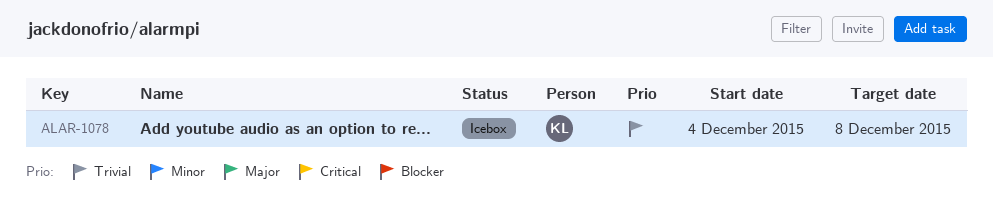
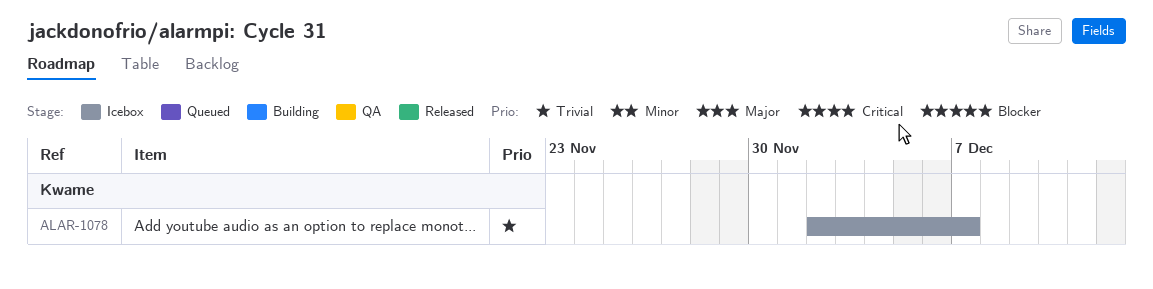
ALAR-1078, start: Dec 4 -> Dec 2
ALAR-1078, due: Dec 8 -> Dec 7

